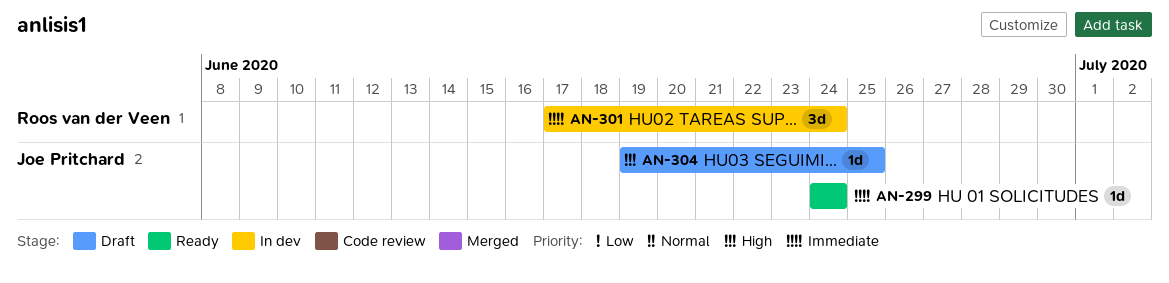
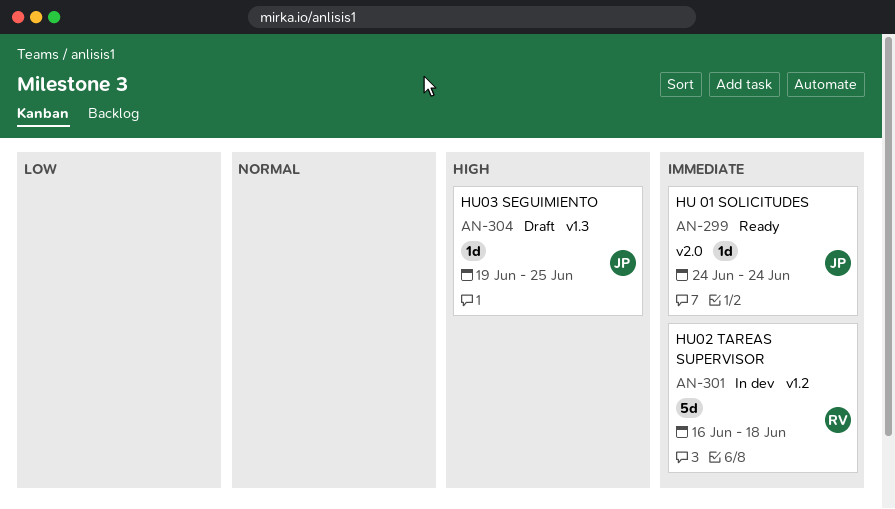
AN-301, estimate: 3d -> 5d
AN-301, start: Jun 17 -> Jun 16
AN-301, due: Jun 24 -> Jun 18

